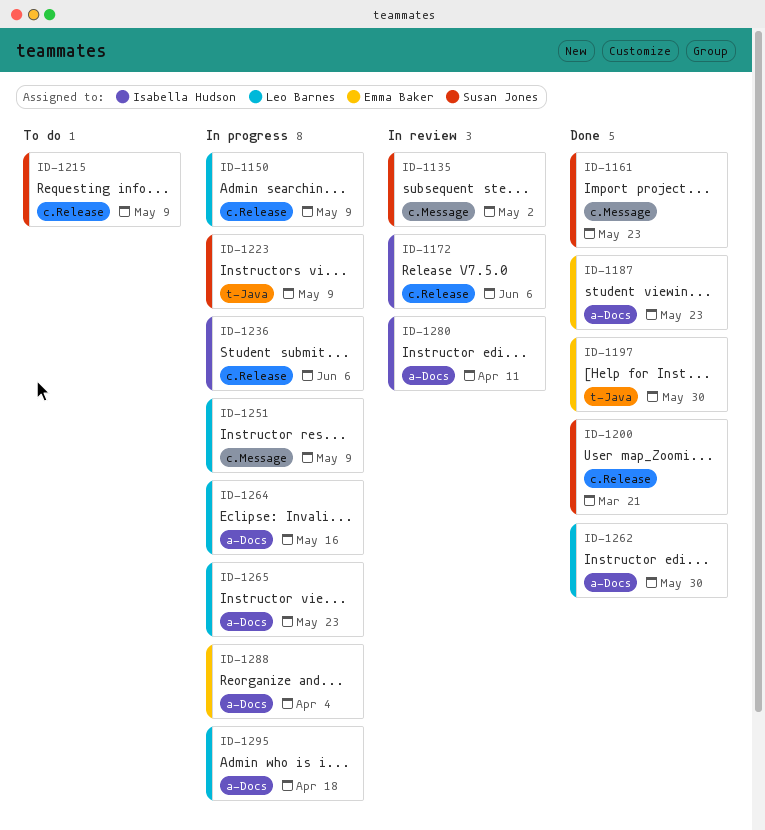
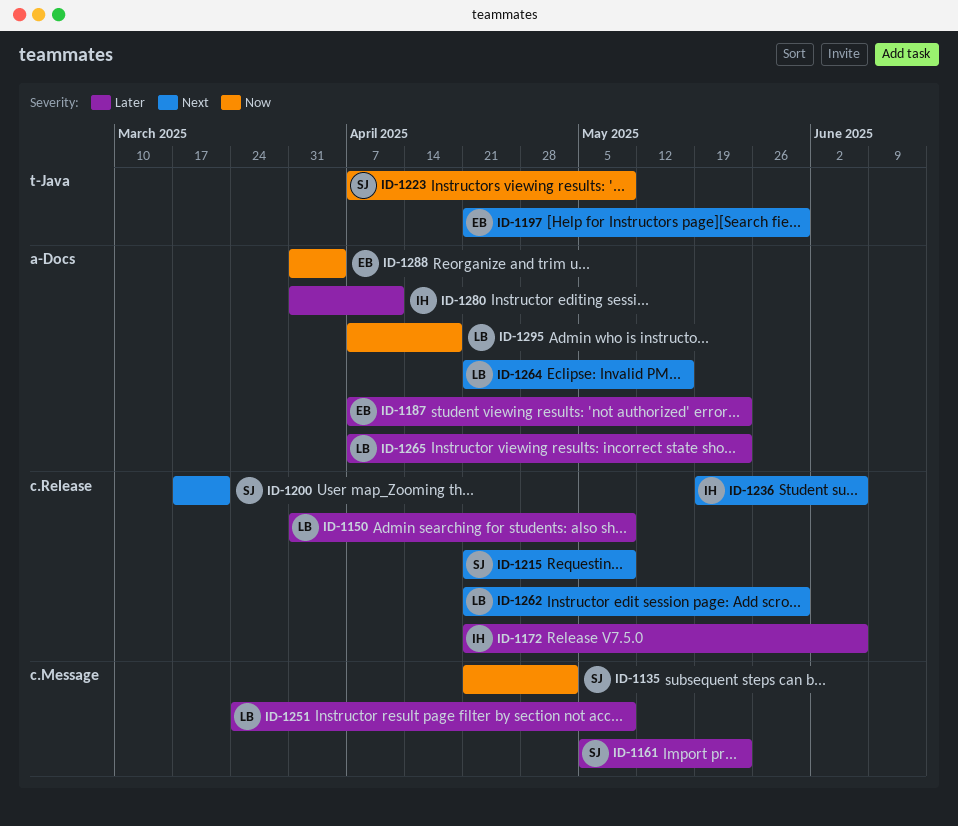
ID-1262, label: a-Docs -> c.Release

